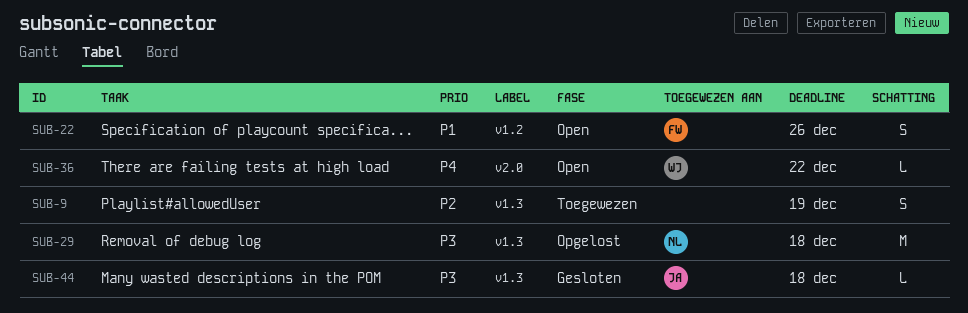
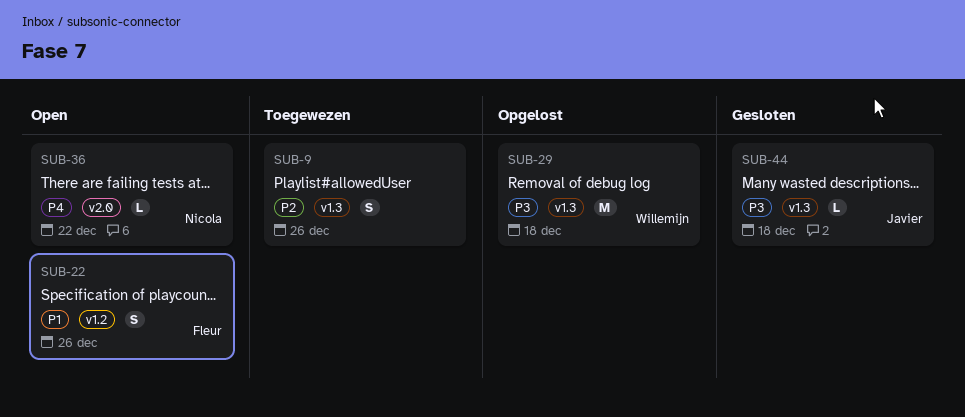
SUB-9, due: Dec 19 -> Dec 26
SUB-29, owner: Nicola -> Willemijn
SUB-36, owner: Willemijn -> Nicola

